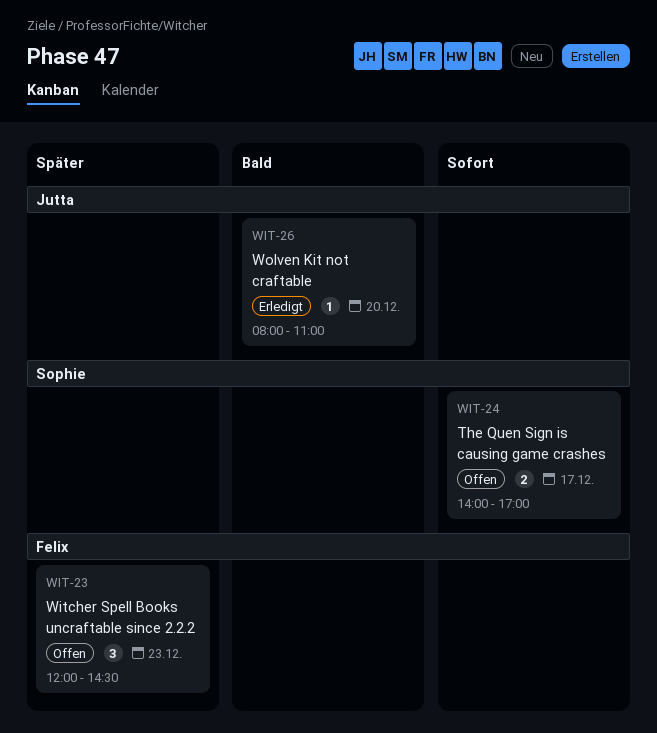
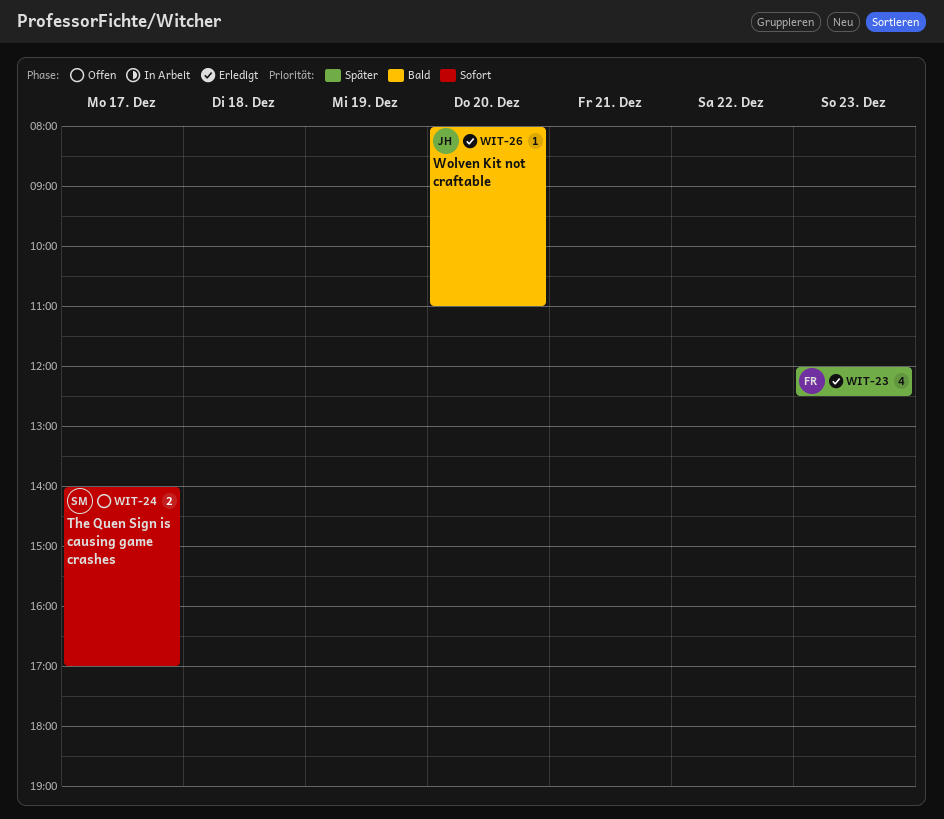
WIT-23, status: Offen -> Erledigt
WIT-23, estimate: 3 -> 4
WIT-23, ends: 14:30 -> 12:30

